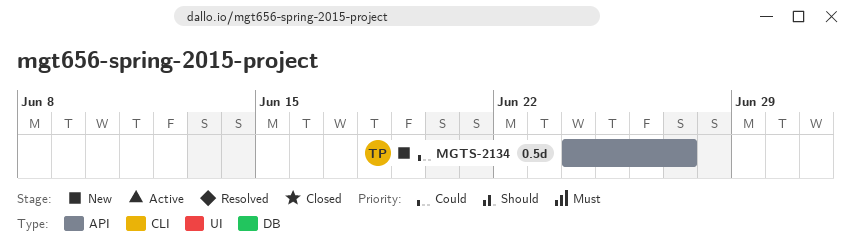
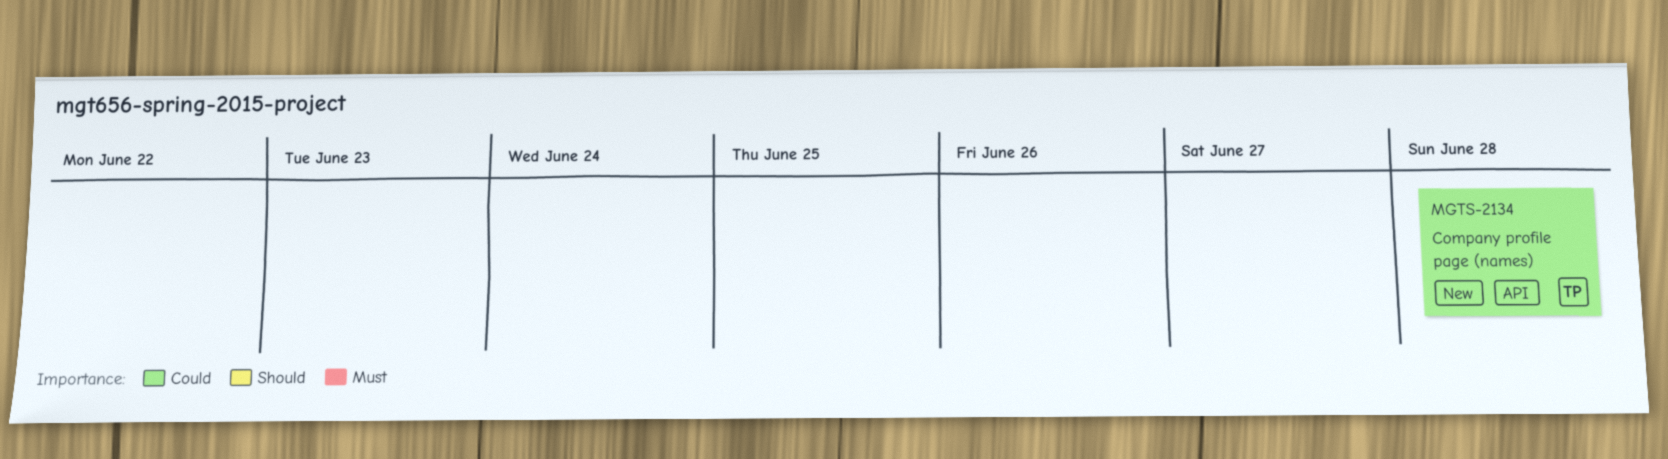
MGTS-2134, due: Jun 27 -> Jun 28

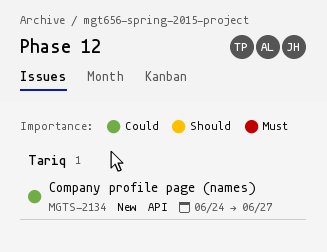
MGTS-2134, due: Jun 28 -> Jun 27

